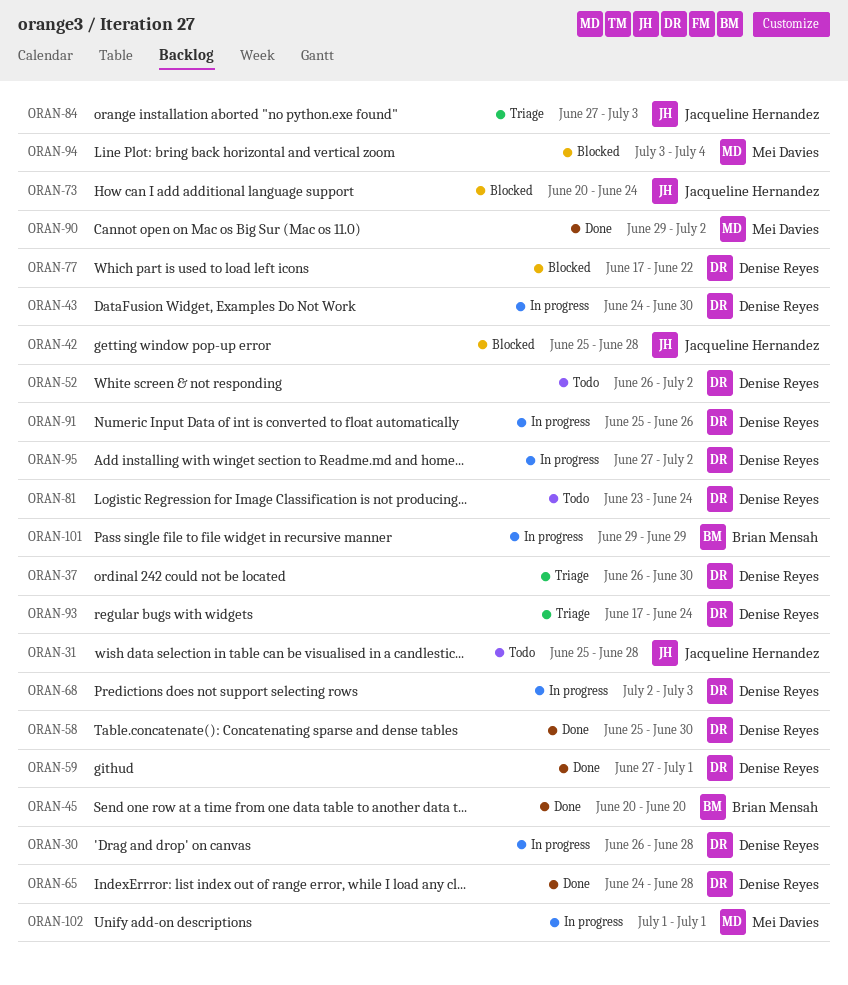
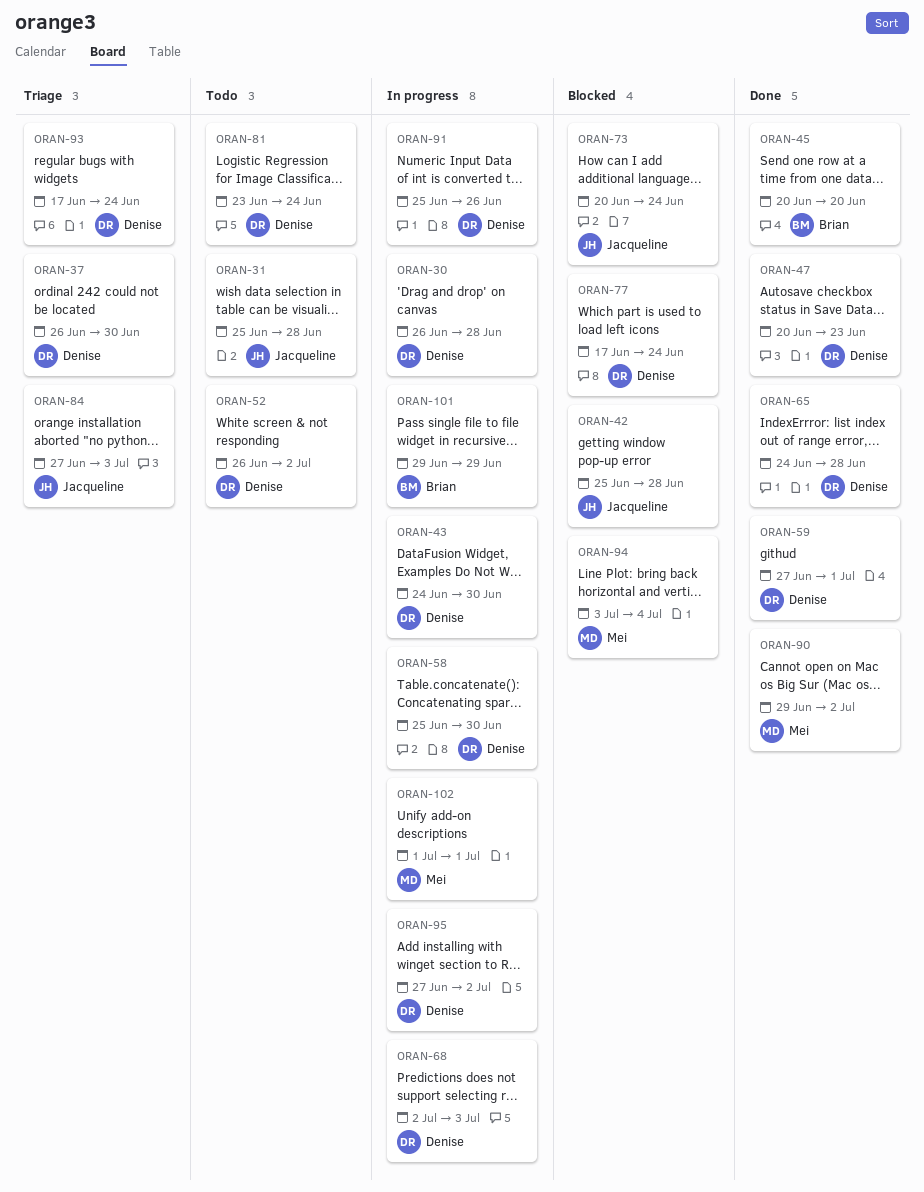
ORAN-47: none -> present
ORAN-58, status: Done -> In progress
ORAN-77, due: Jun 22 -> Jun 24

